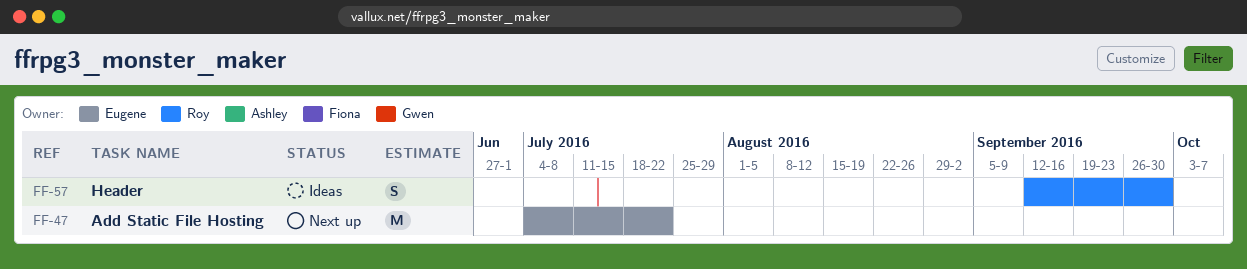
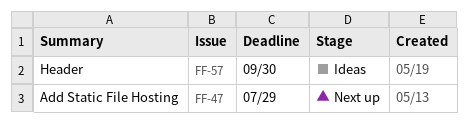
FF-47, due: Jul 22 -> Jul 29

